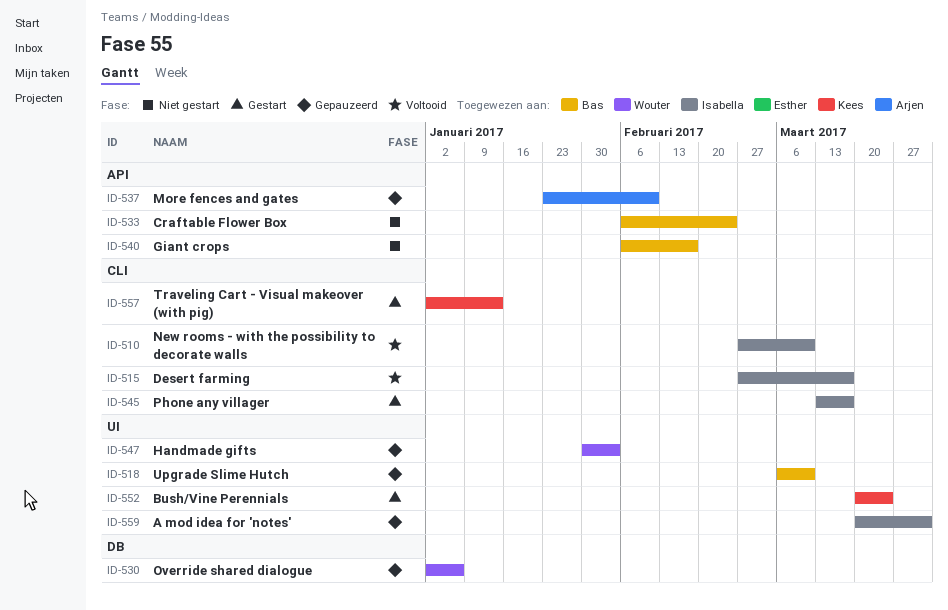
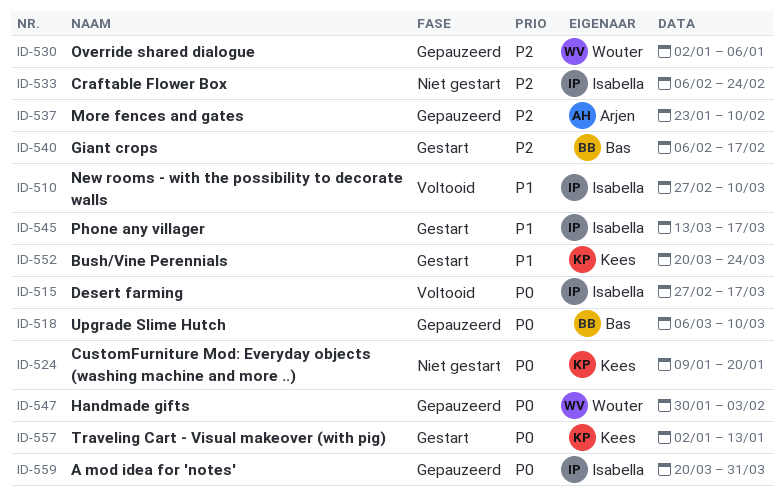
ID-524: none -> present
ID-533, owner: Bas -> Isabella
ID-540, status: Niet gestart -> Gestart

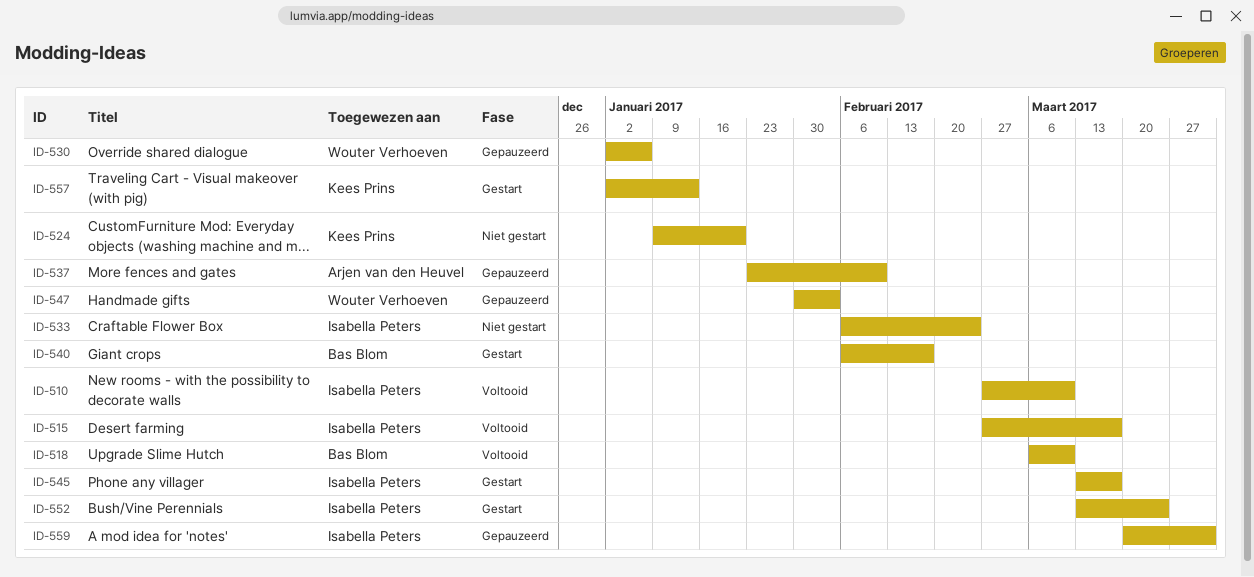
ID-518, status: Gepauzeerd -> Voltooid
ID-552, owner: Kees Prins -> Isabella Peters
ID-552, start: Mar 20 -> Mar 13

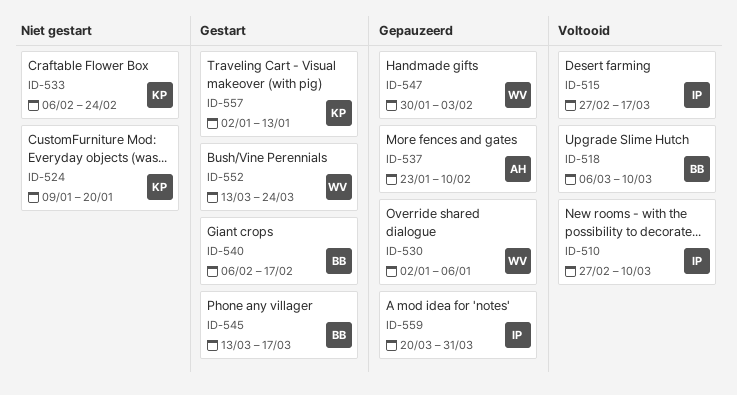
ID-533, owner: Isabella Peters -> Kees Prins
ID-545, owner: Isabella Peters -> Bas Blom
ID-552, owner: Isabella Peters -> Wouter Verhoeven

